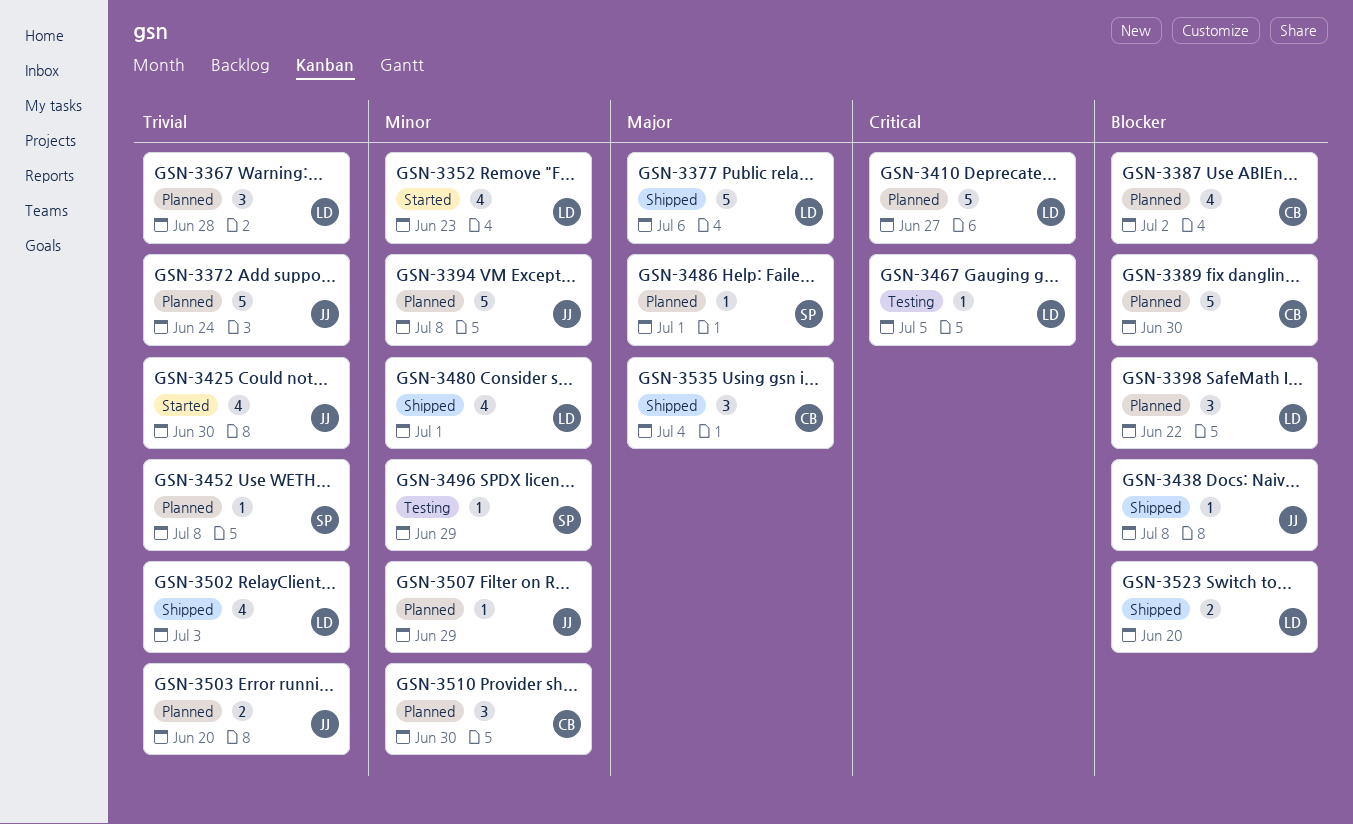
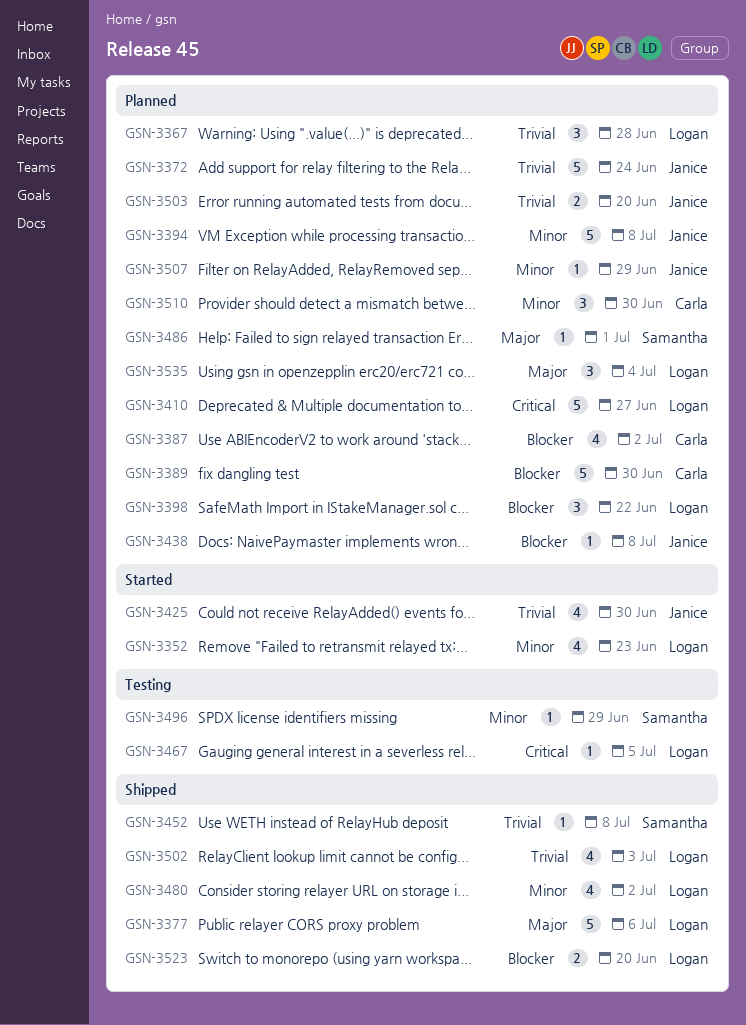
GSN-3438, status: Shipped -> Planned
GSN-3452, status: Planned -> Shipped
GSN-3480, due: Jul 1 -> Jul 2
GSN-3535, status: Shipped -> Planned
GSN-3535, owner: Carla -> Logan

